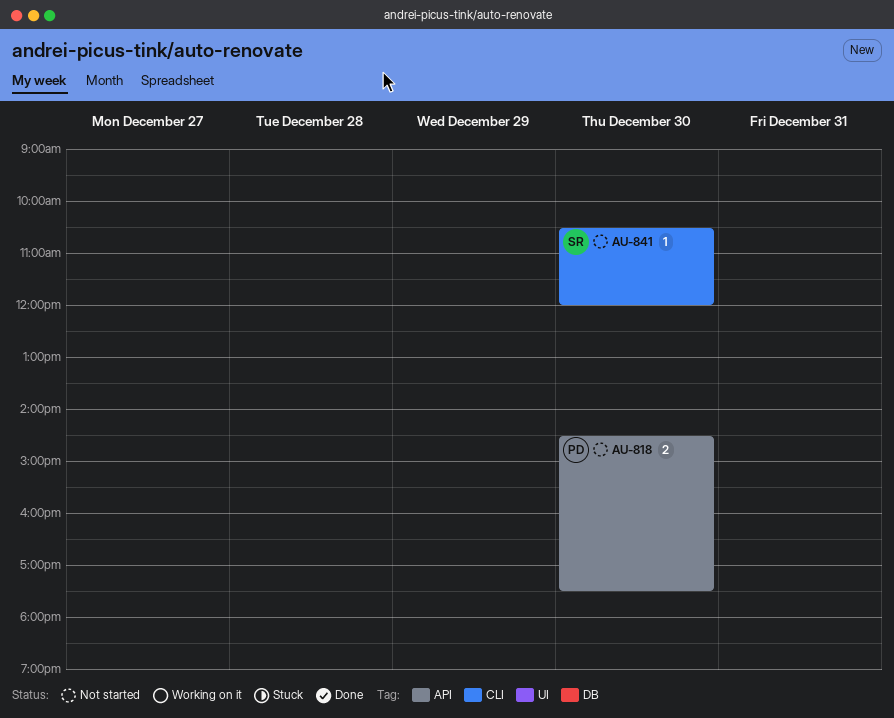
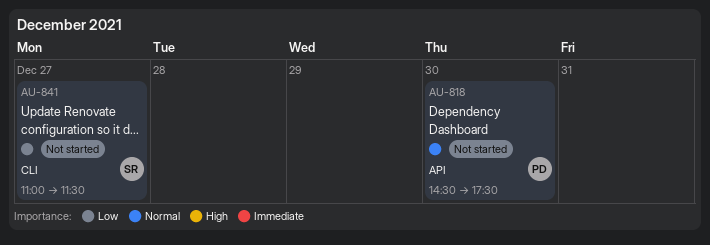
AU-841, day: Dec 30 -> Dec 27
AU-841, begins: 10:30 -> 11:00
AU-841, ends: 12:00 -> 11:30

